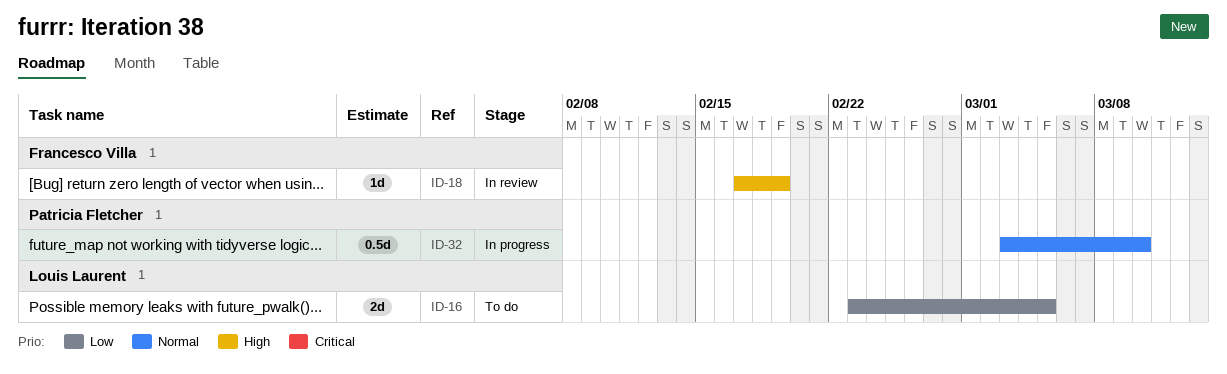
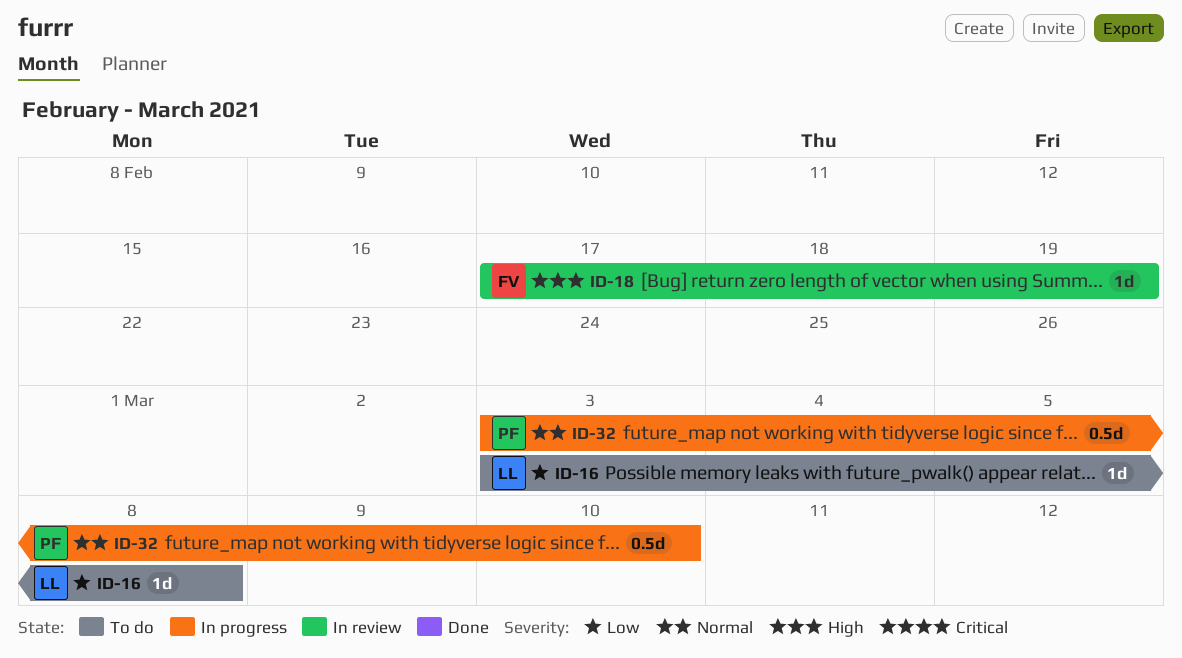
ID-16, estimate: 2d -> 1d
ID-16, start: Feb 23 -> Mar 3
ID-16, due: Mar 5 -> Mar 8

